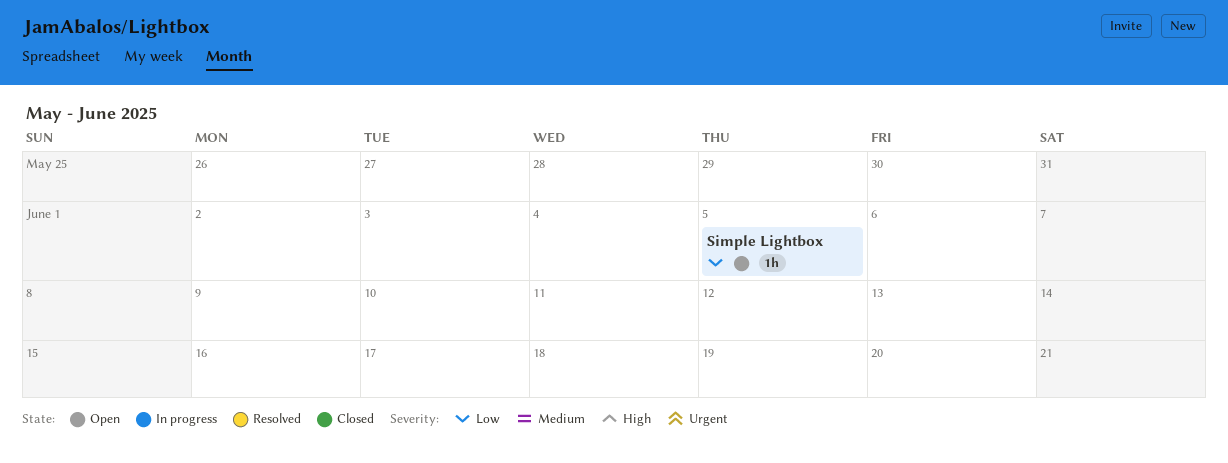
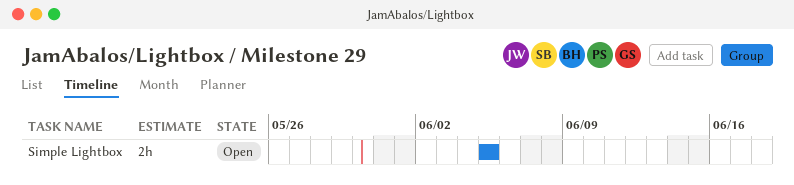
Simple Lightbox, estimate: 1h -> 2h

